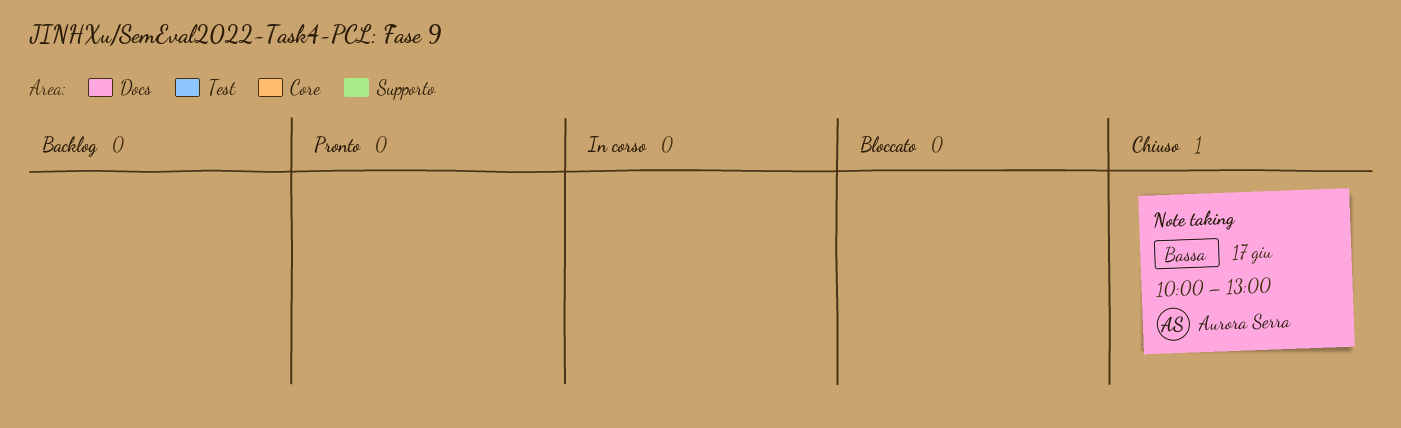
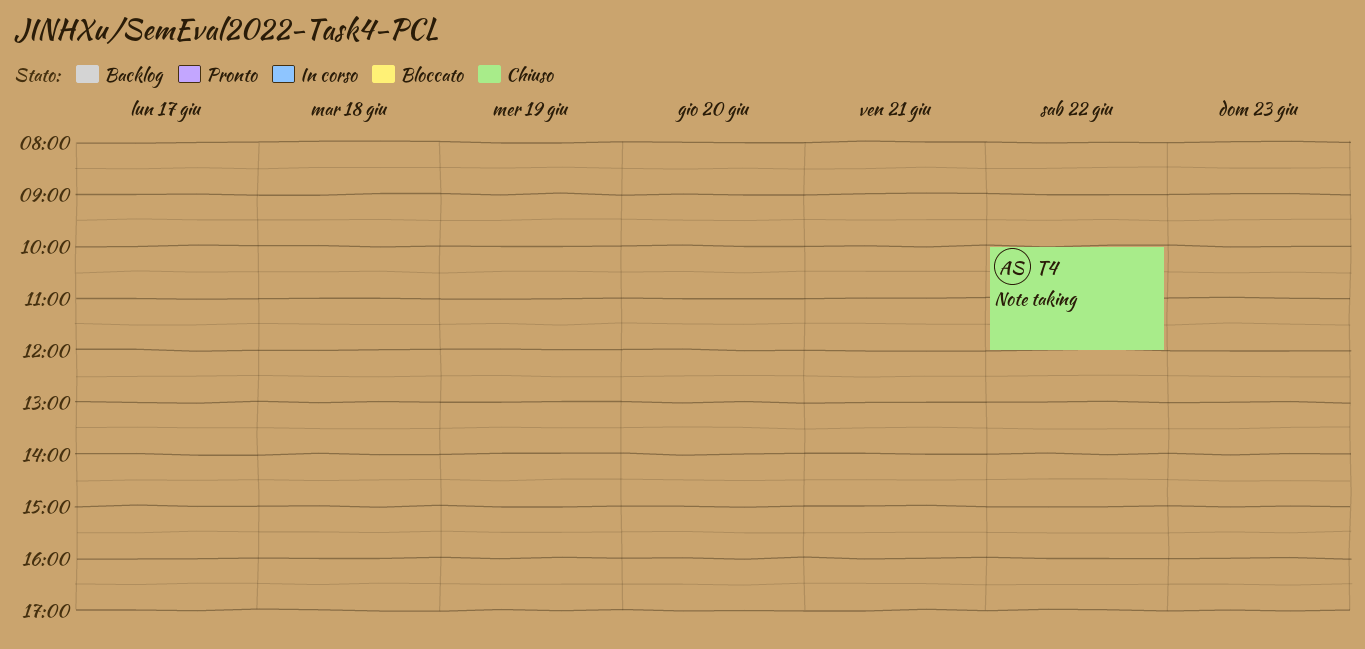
Note taking, day: Jun 17 -> Jun 22
Note taking, ends: 13:00 -> 12:00

